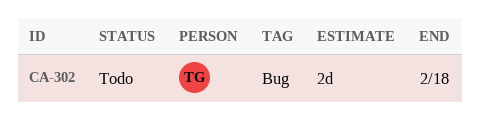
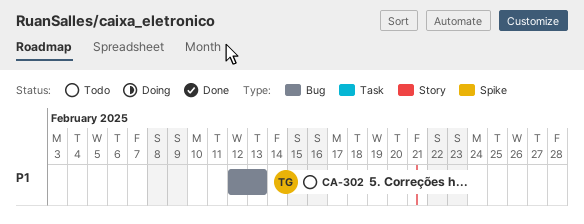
CA-302, due: Feb 18 -> Feb 13

